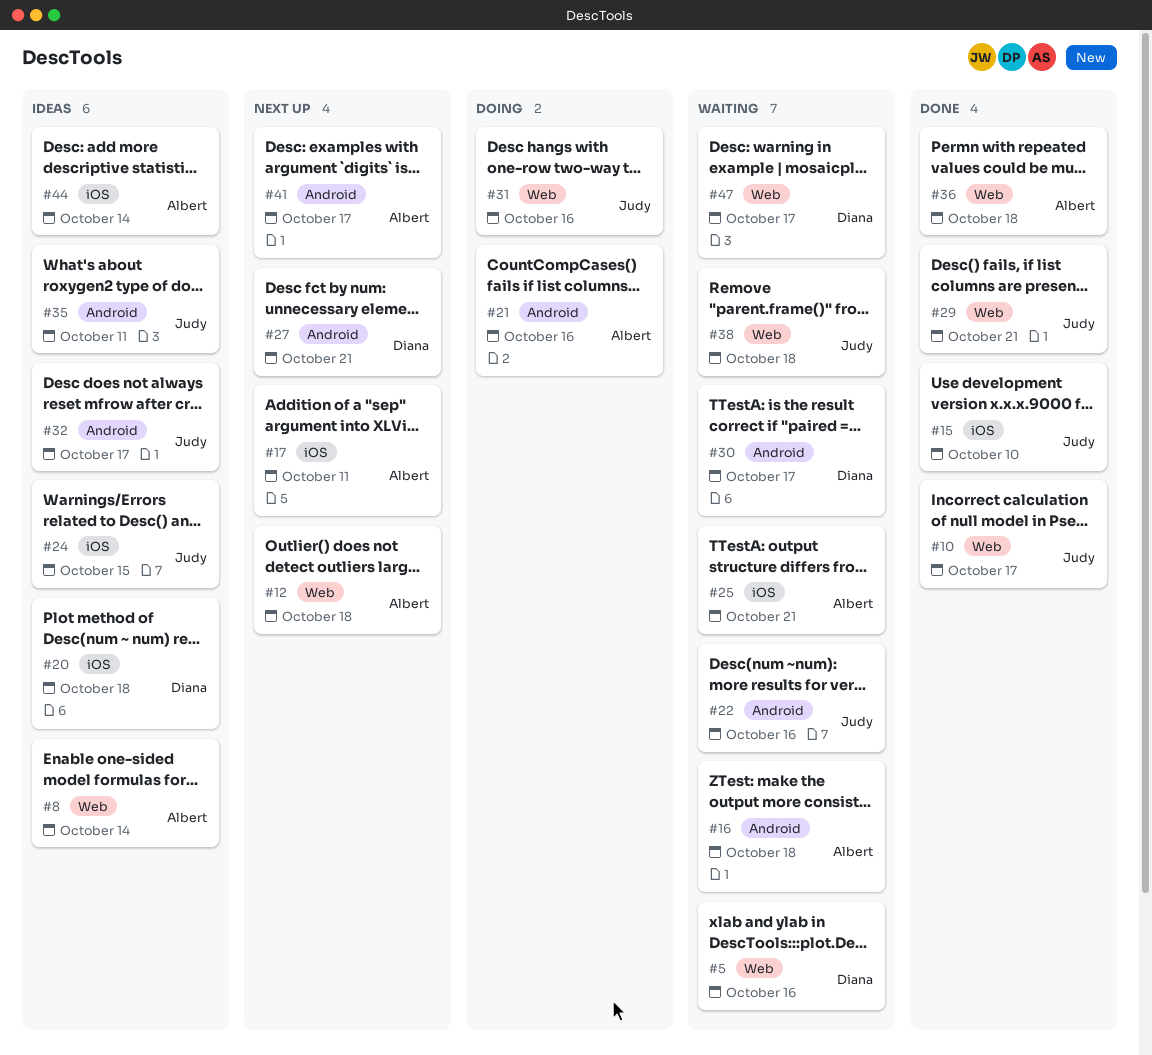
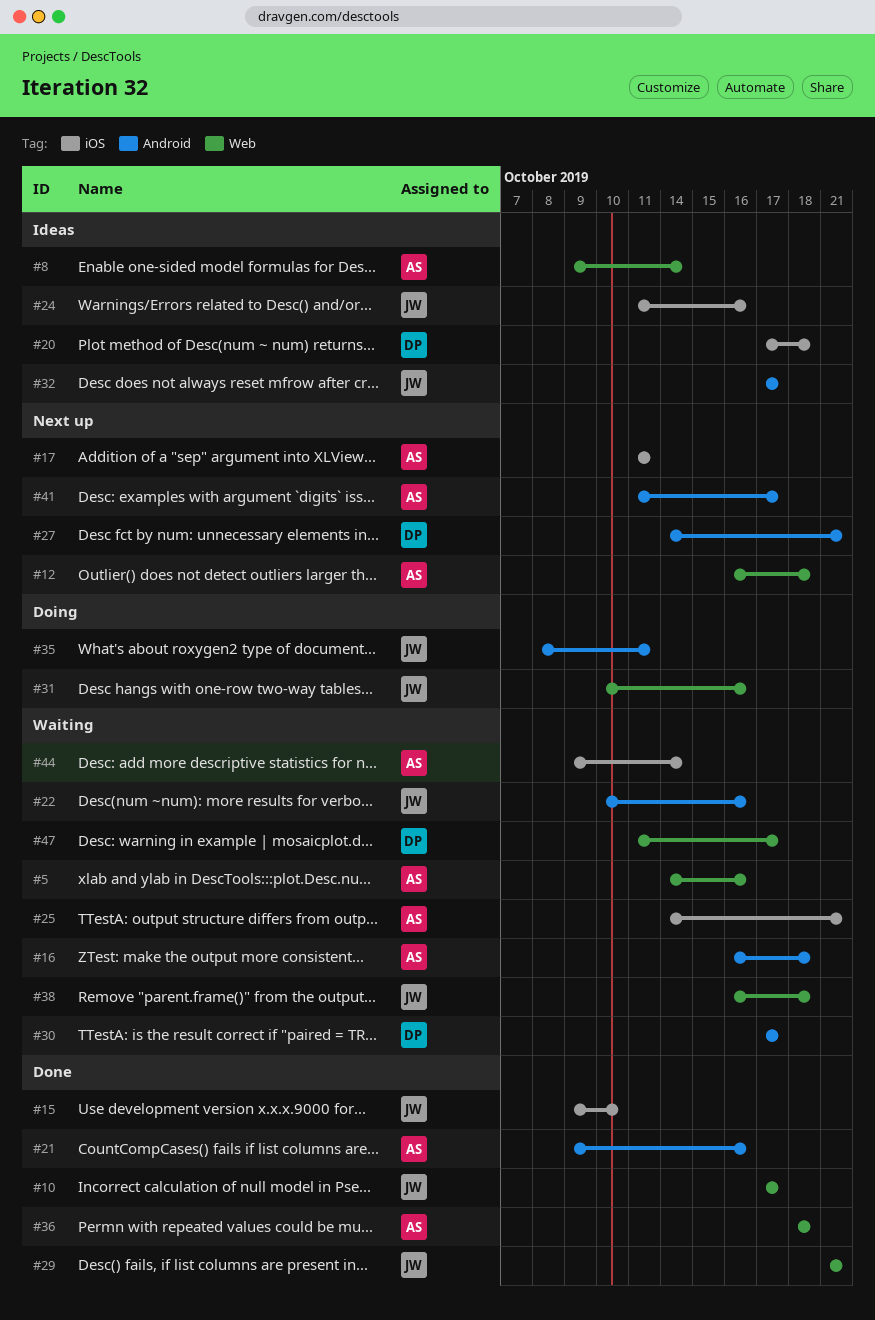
#5, owner: Diana -> Albert
#21, status: Doing -> Done
#24, due: Oct 15 -> Oct 16
#35, status: Ideas -> Doing
#44, status: Ideas -> Waiting

